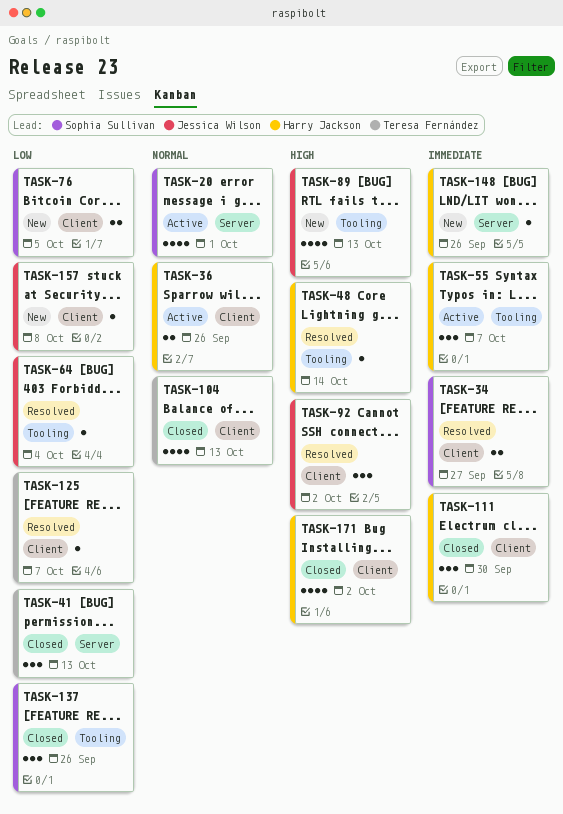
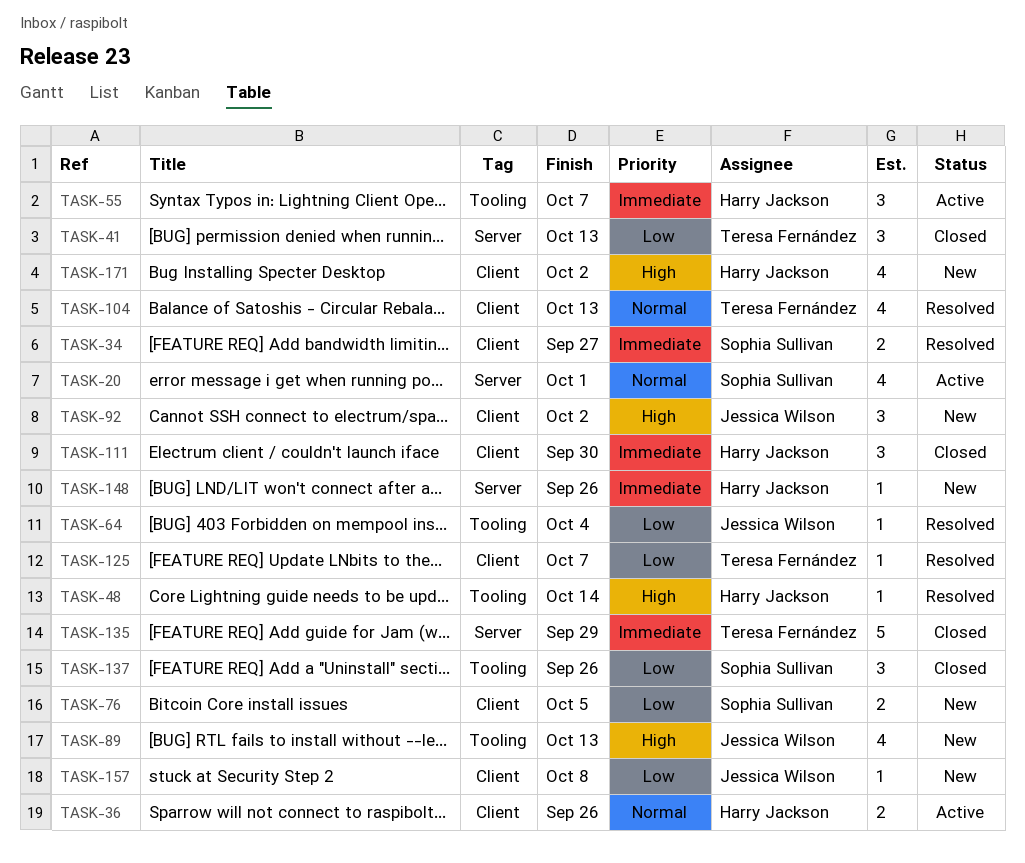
TASK-92, status: Resolved -> New
TASK-104, status: Closed -> Resolved
TASK-135: none -> present
TASK-171, status: Closed -> New

